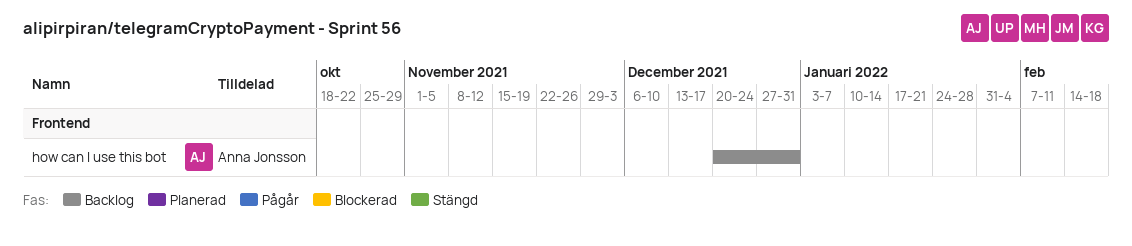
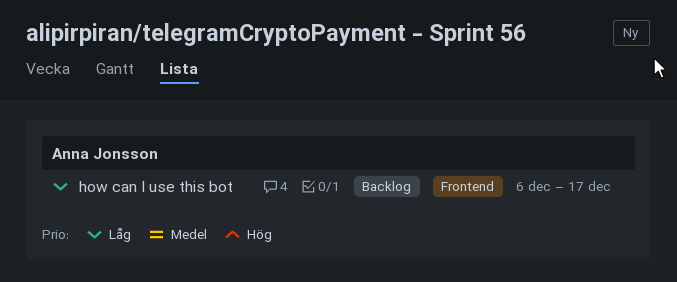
how can I use this bot, start: Dec 20 -> Dec 6
how can I use this bot, due: Dec 31 -> Dec 17

